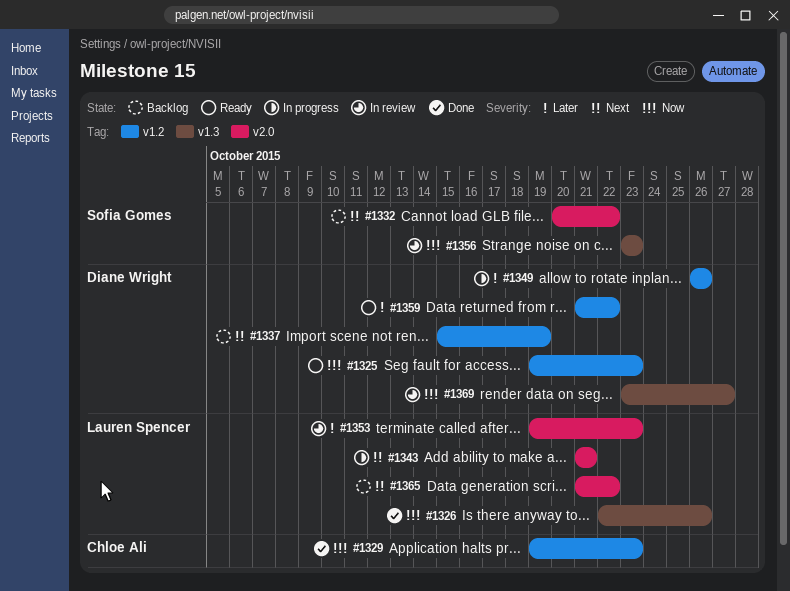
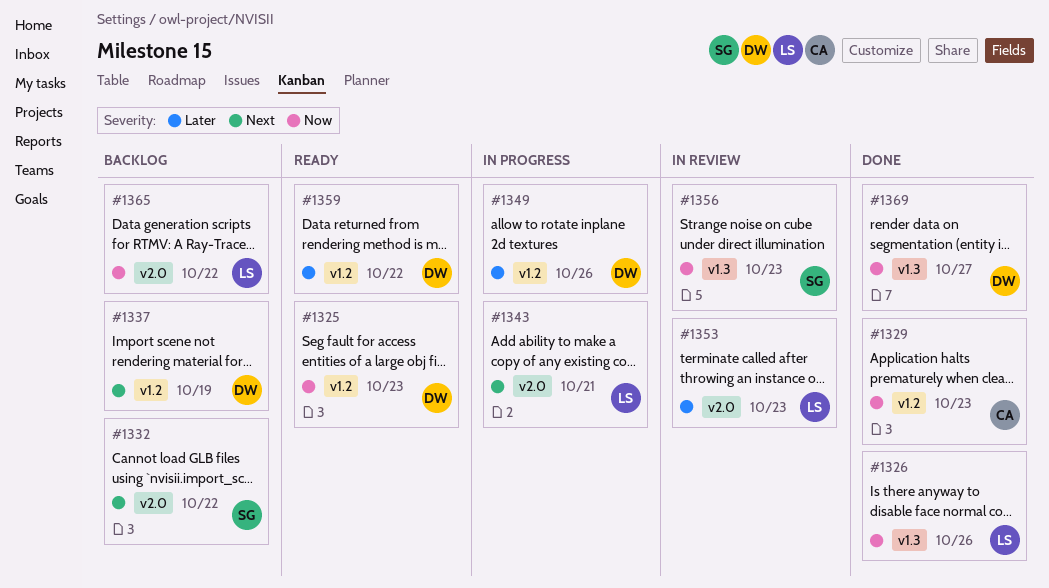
#1365, priority: Next -> Now
#1369, status: In review -> Done

